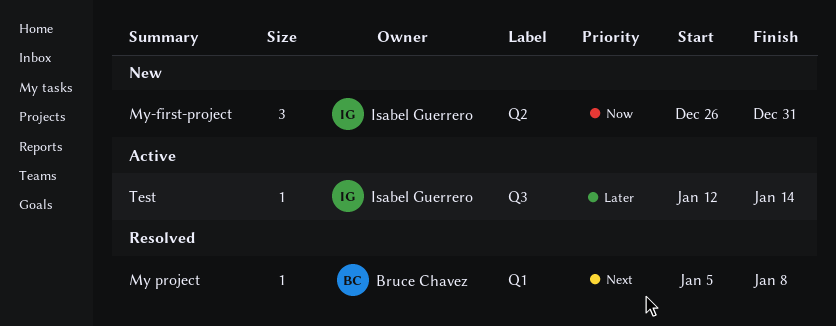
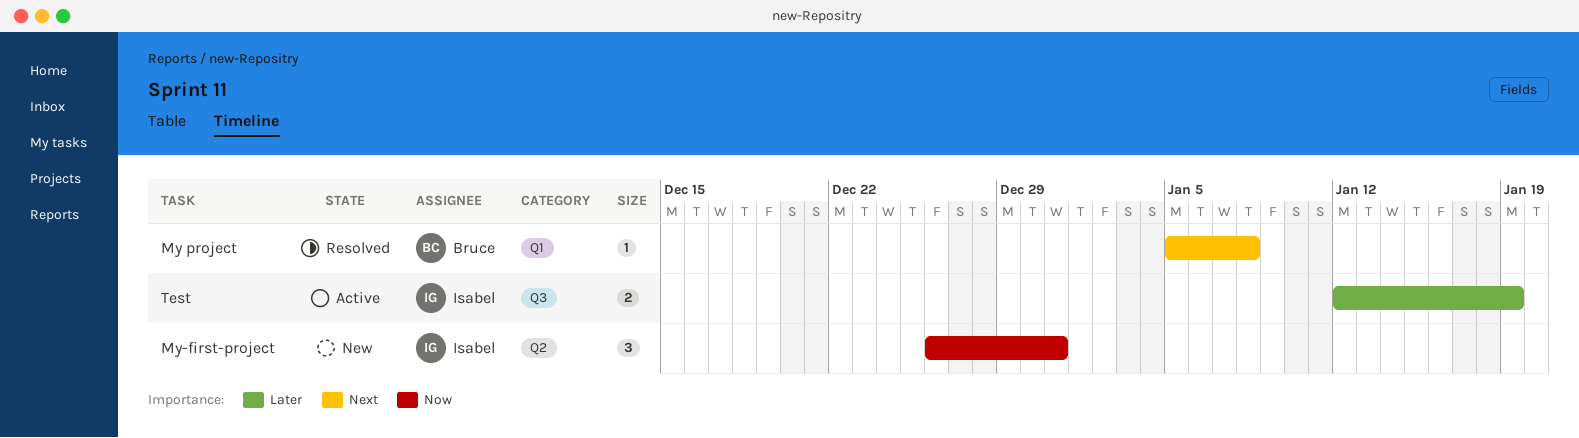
Test, estimate: 1 -> 2
Test, due: Jan 14 -> Jan 19

